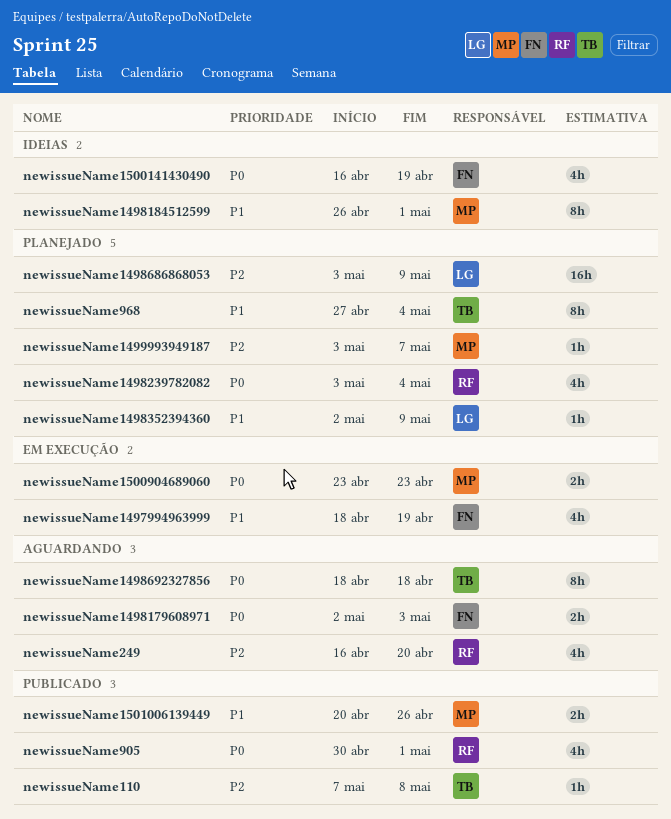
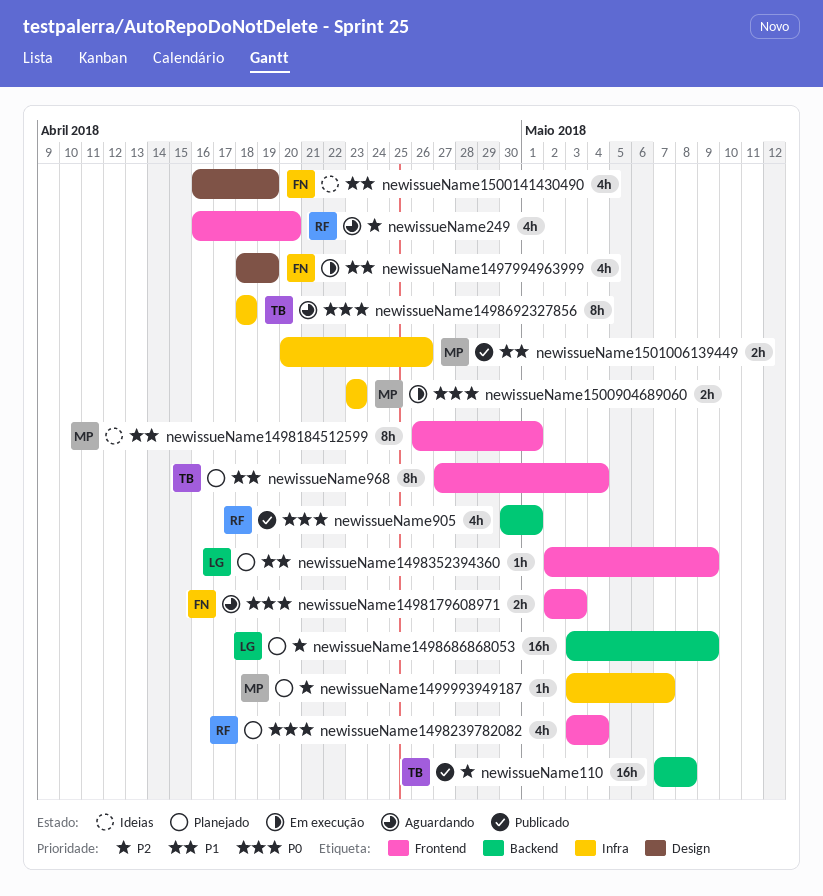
newissueName110, estimate: 1h -> 16h
newissueName1500141430490, priority: P0 -> P1

